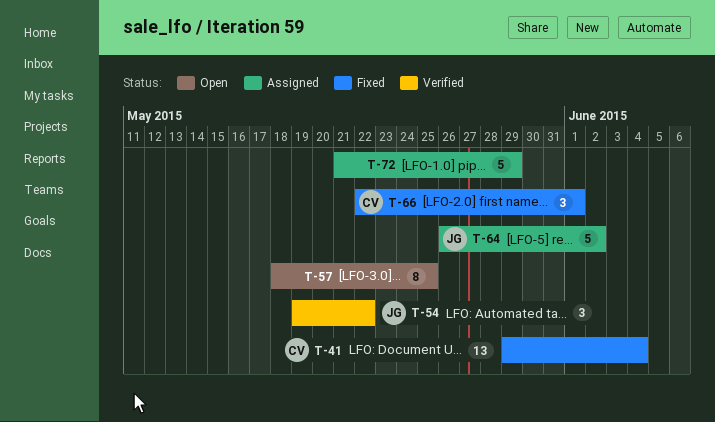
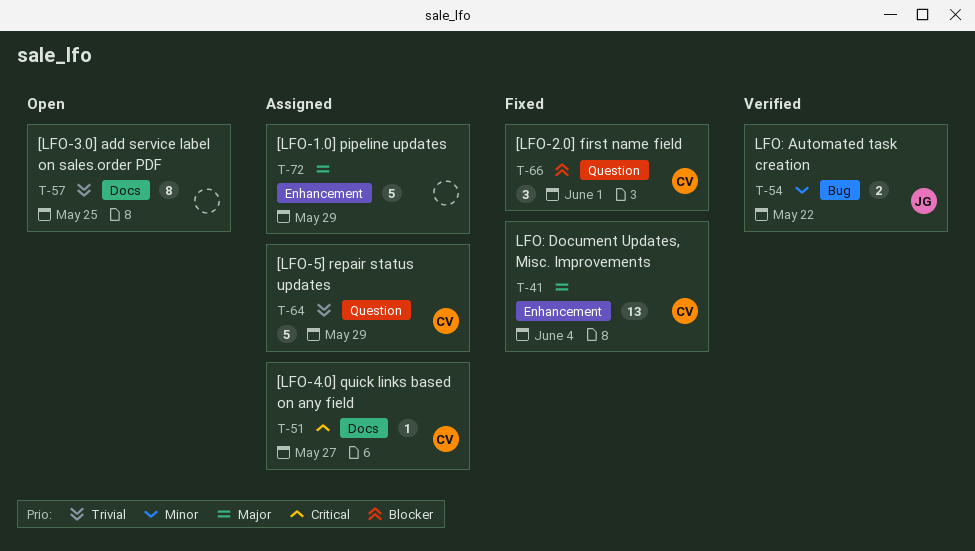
T-51: none -> present
T-54, estimate: 3 -> 2
T-64, owner: JG -> CV
T-64, due: Jun 2 -> May 29

